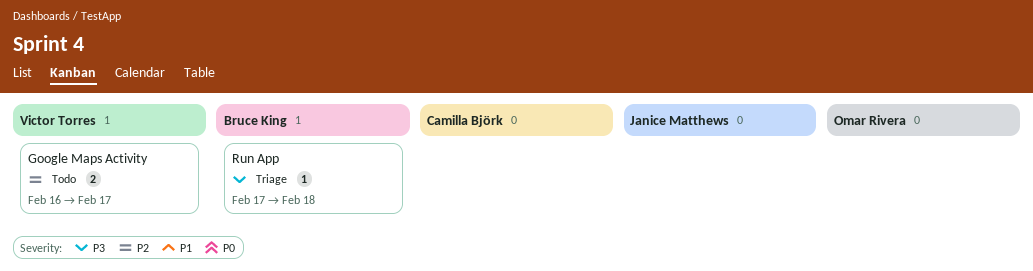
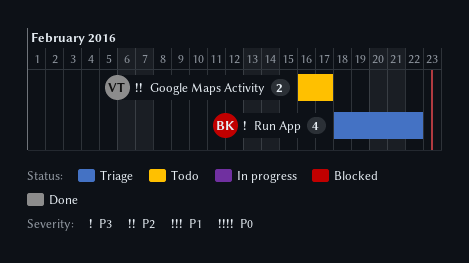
Run App, estimate: 1 -> 4
Run App, start: Feb 17 -> Feb 18
Run App, due: Feb 18 -> Feb 22

